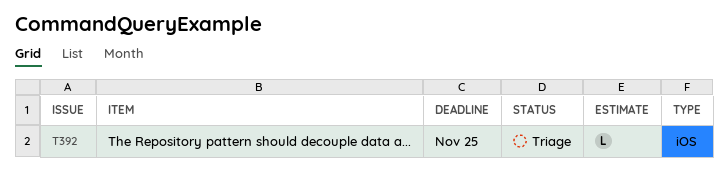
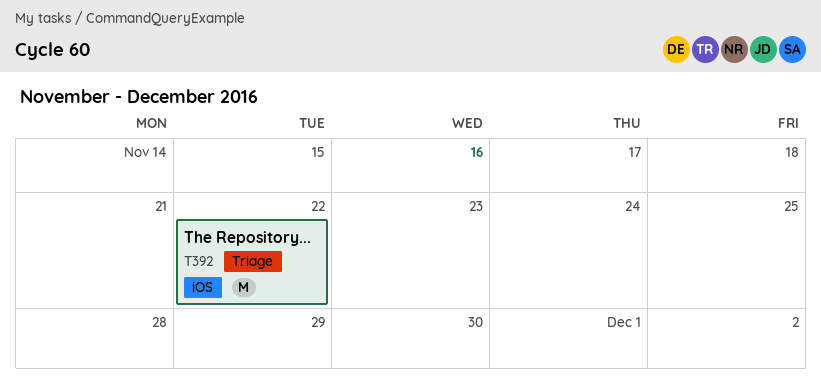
T392, estimate: L -> M
T392, due: Nov 25 -> Nov 22

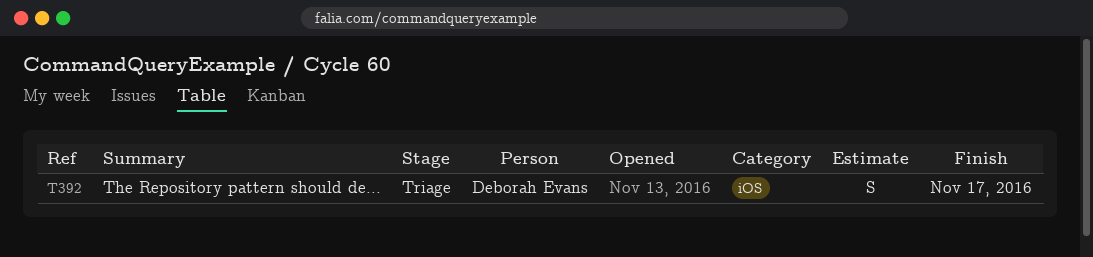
T392, estimate: M -> S
T392, due: Nov 22 -> Nov 17

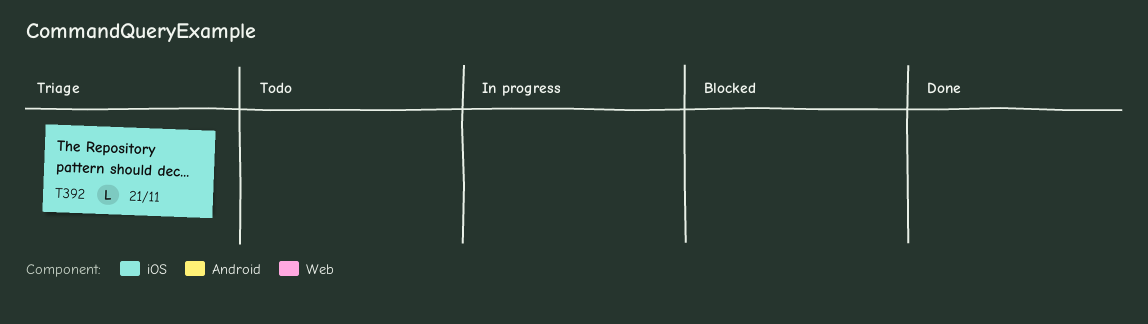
T392, estimate: S -> L
T392, due: Nov 17 -> Nov 21

